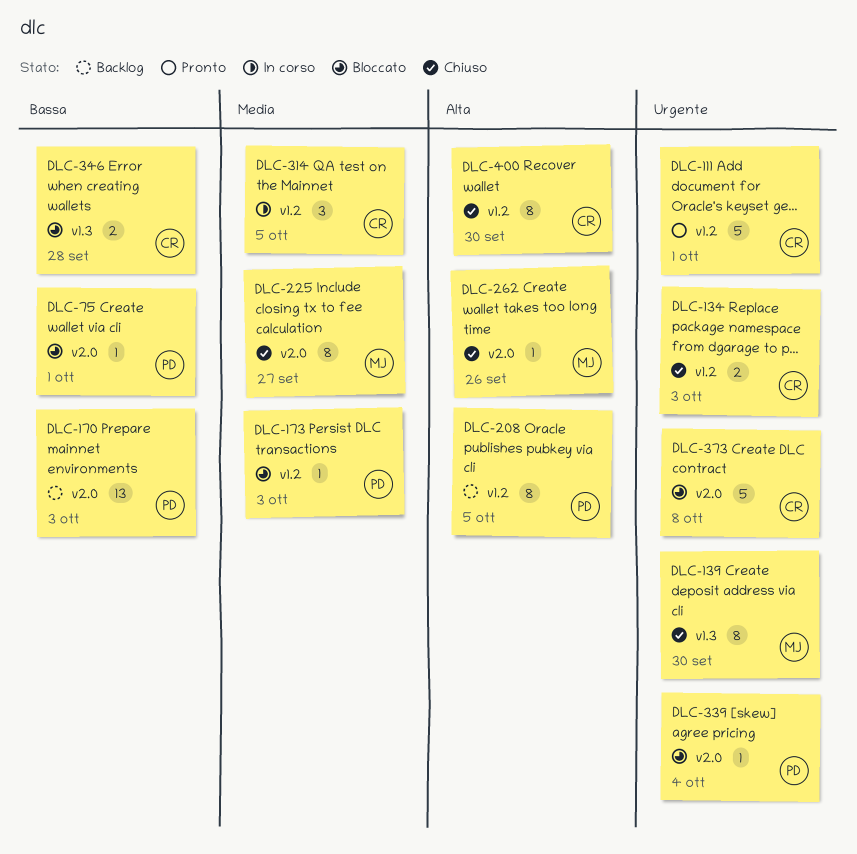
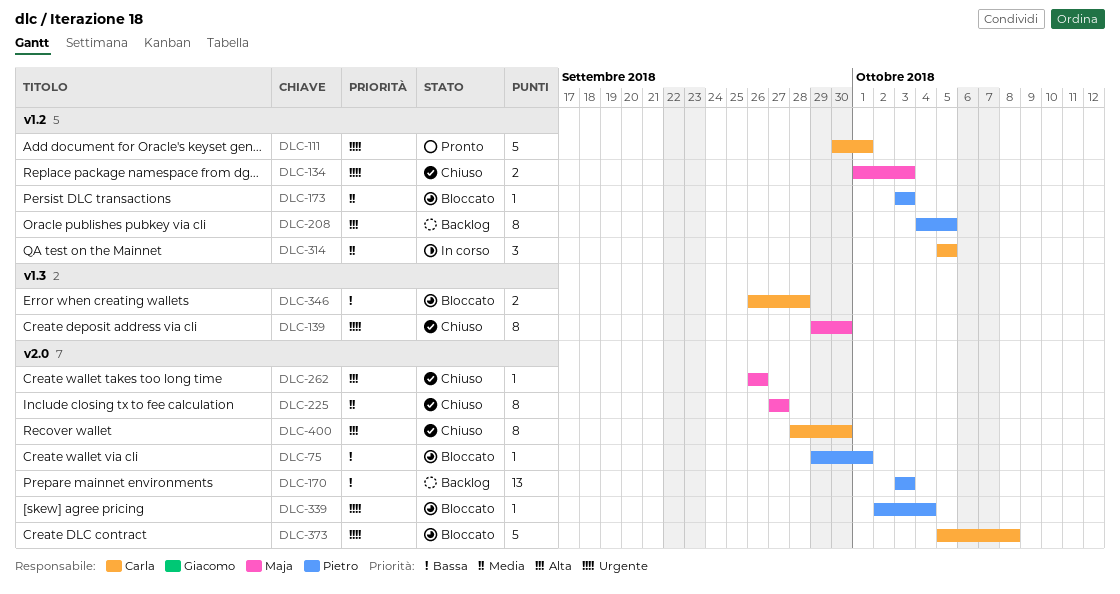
DLC-134, owner: Carla -> Maja
DLC-400, label: v1.2 -> v2.0

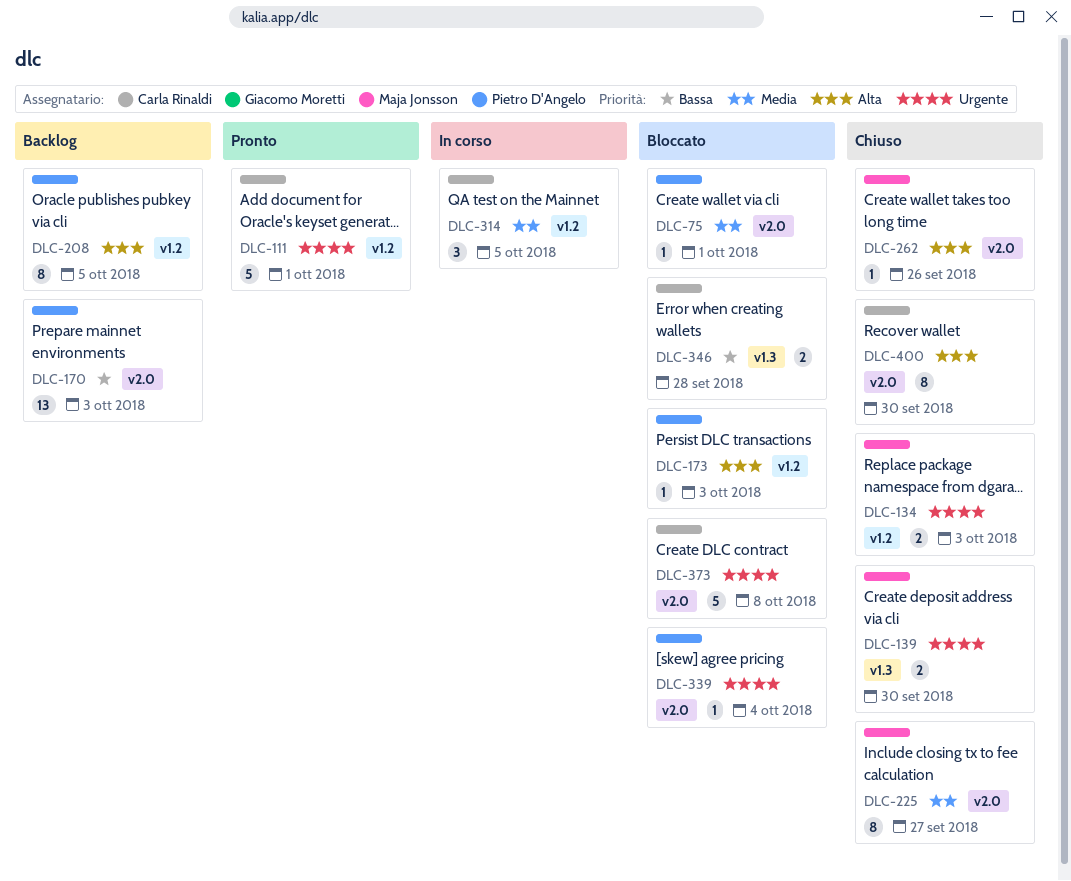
DLC-75, priority: Bassa -> Media
DLC-139, estimate: 8 -> 2
DLC-173, priority: Media -> Alta

